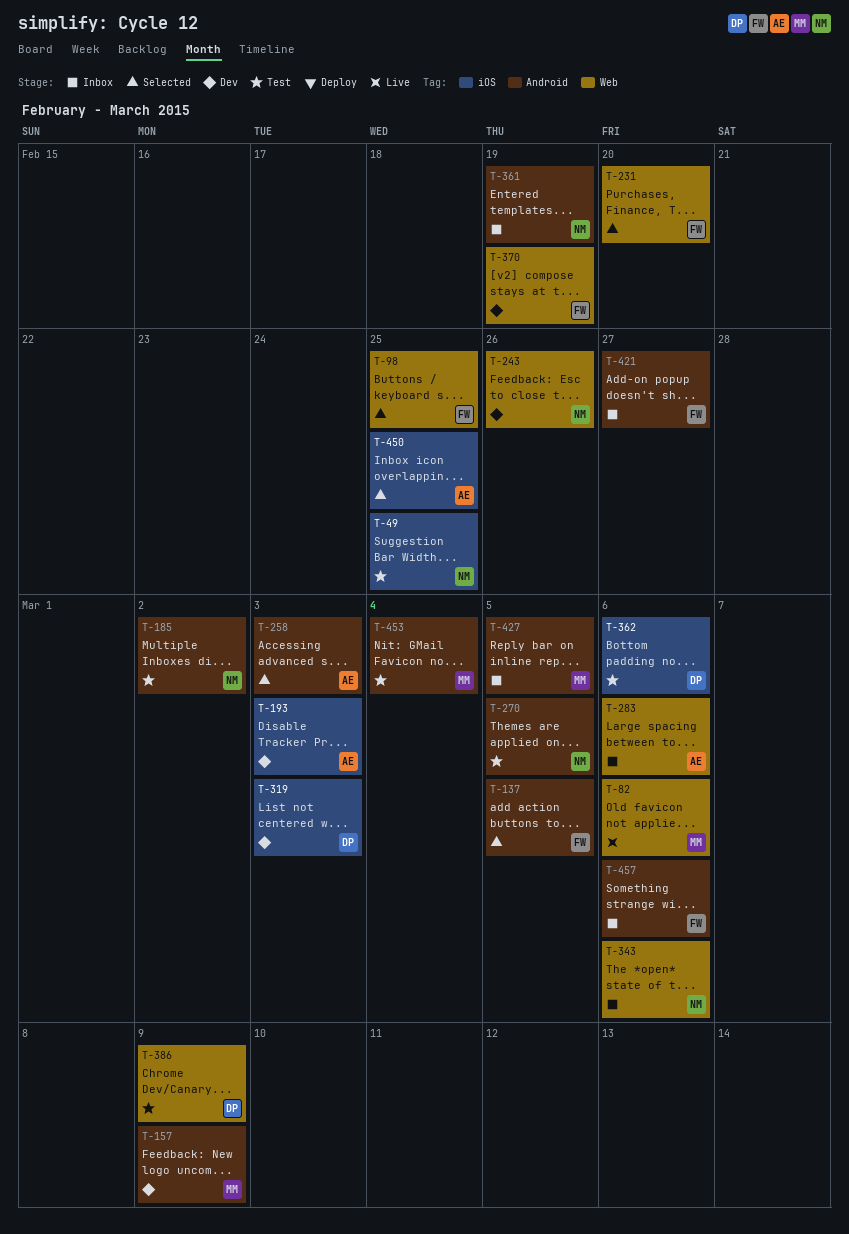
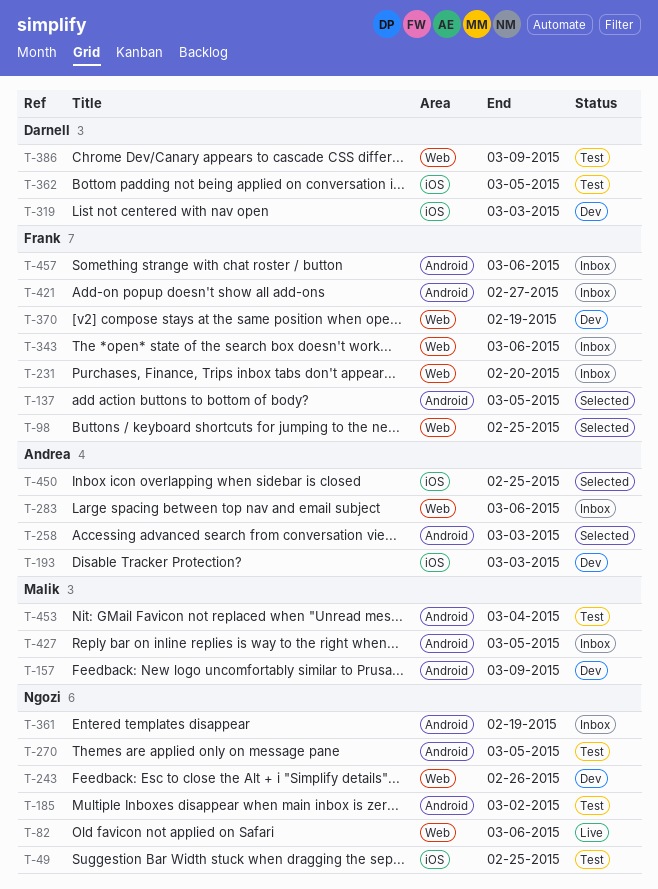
T-82, owner: Malik -> Ngozi
T-231, status: Selected -> Inbox
T-343, owner: Ngozi -> Frank
T-362, due: Mar 6 -> Mar 5

